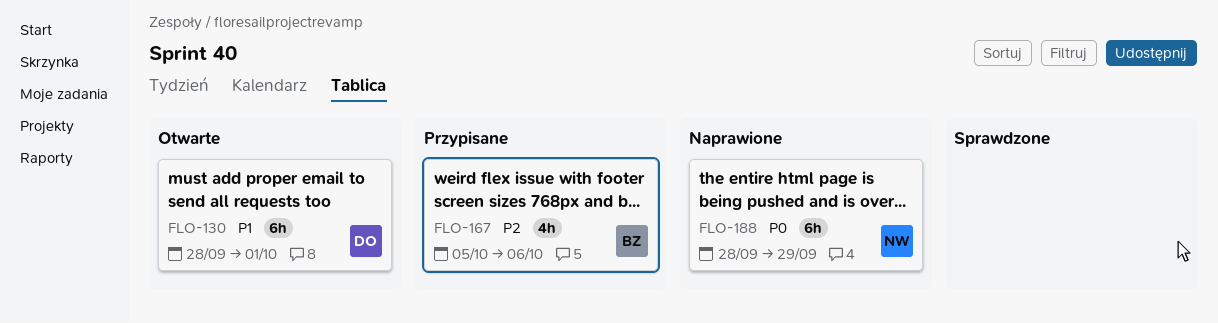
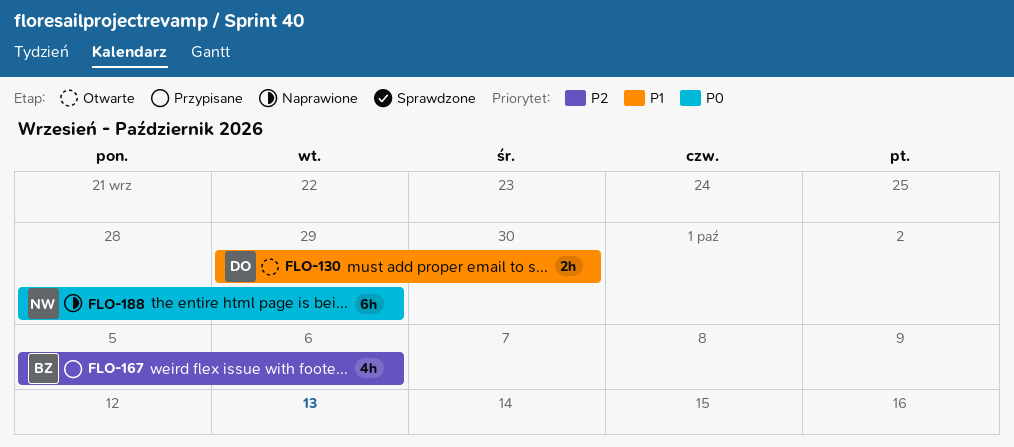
FLO-130, estimate: 6h -> 2h
FLO-130, start: Sep 28 -> Sep 29
FLO-130, due: Oct 1 -> Sep 30

